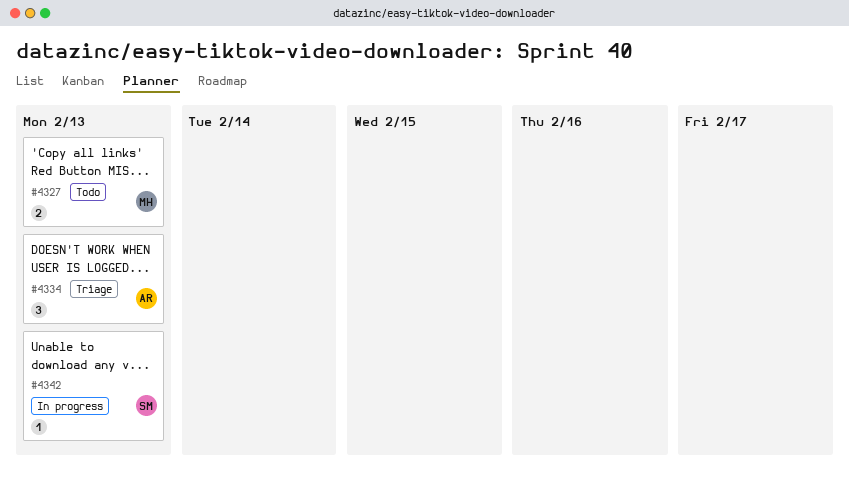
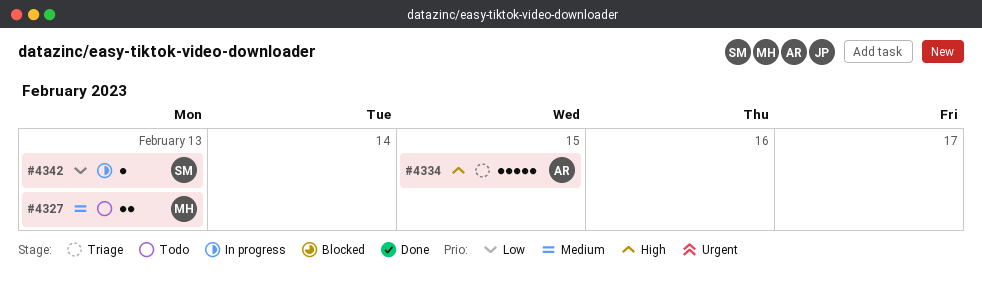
#4334, estimate: 3 -> 5
#4334, due: Feb 13 -> Feb 15

